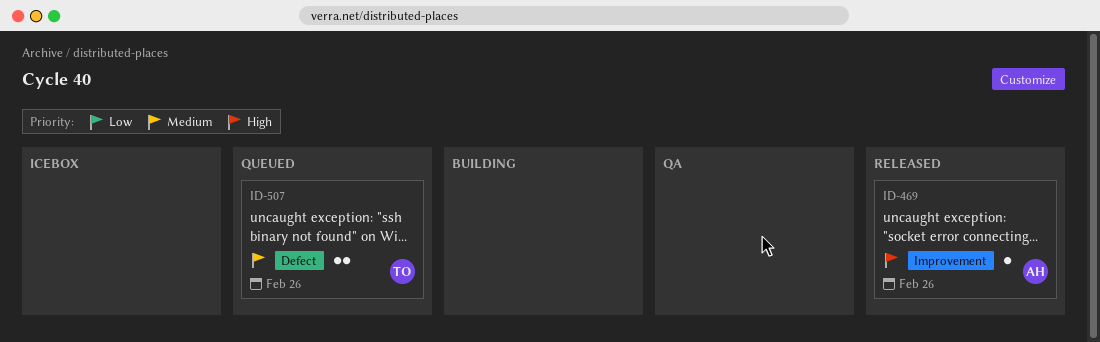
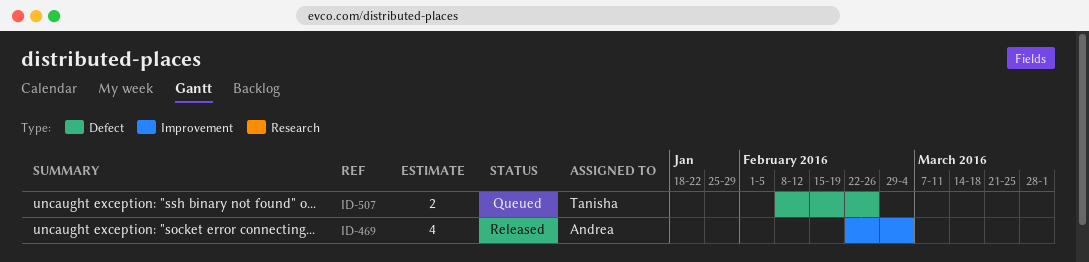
ID-469, estimate: 1 -> 4
ID-469, due: Feb 26 -> Mar 4

